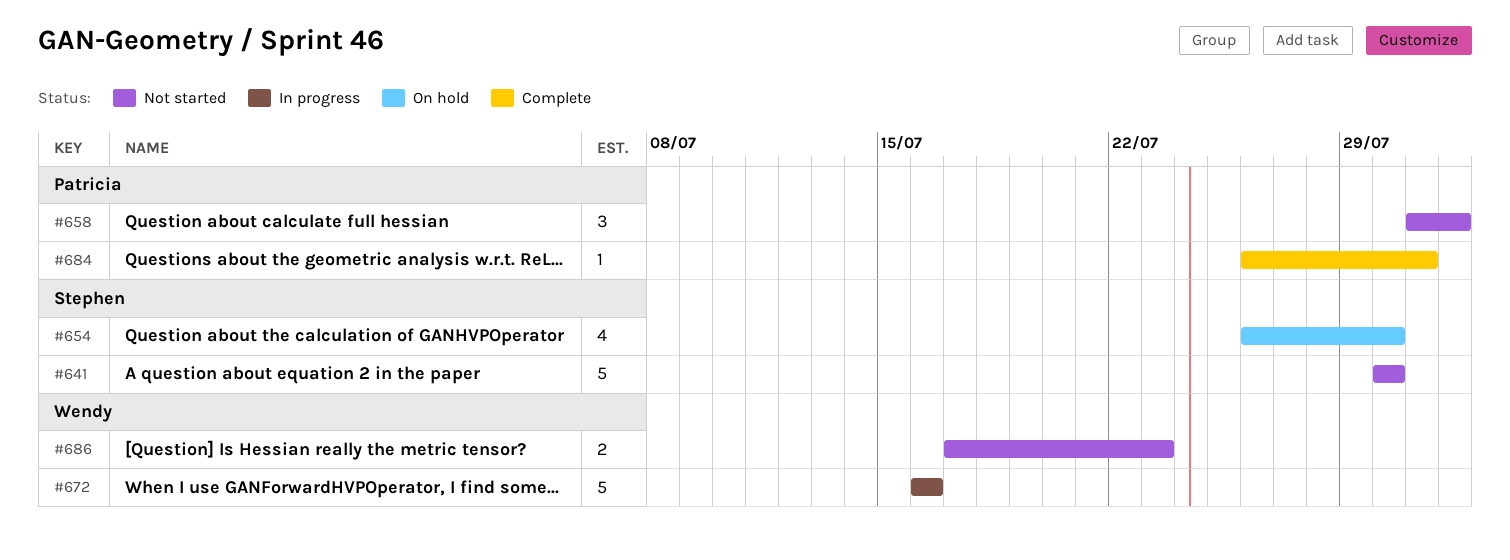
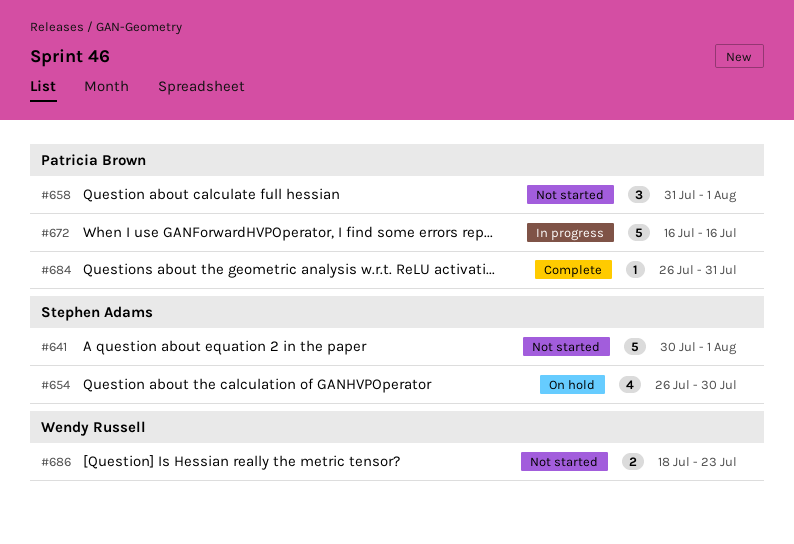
#641, due: Jul 30 -> Aug 1
#672, owner: Wendy Russell -> Patricia Brown
#686, start: Jul 17 -> Jul 18

